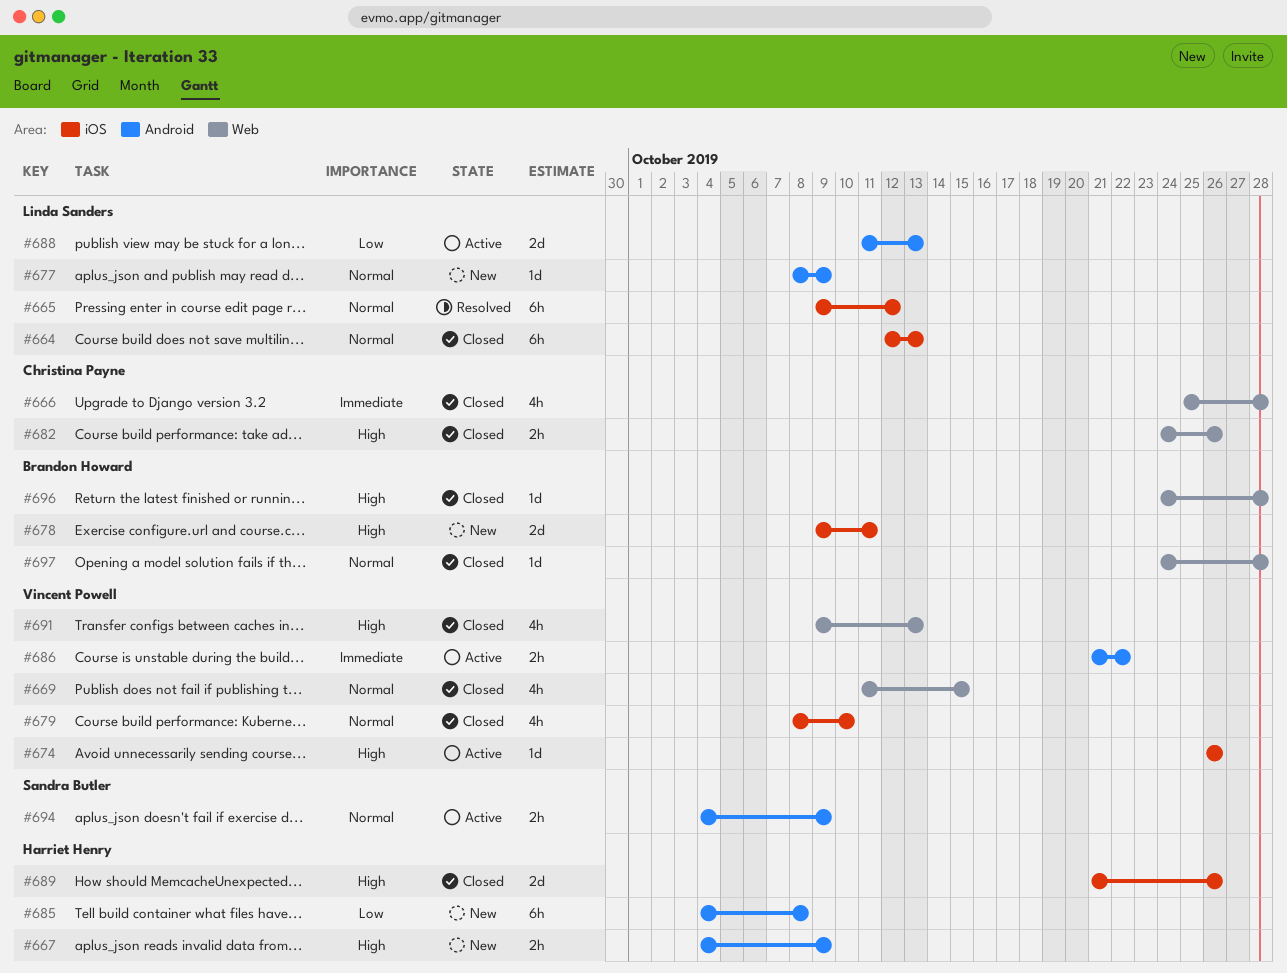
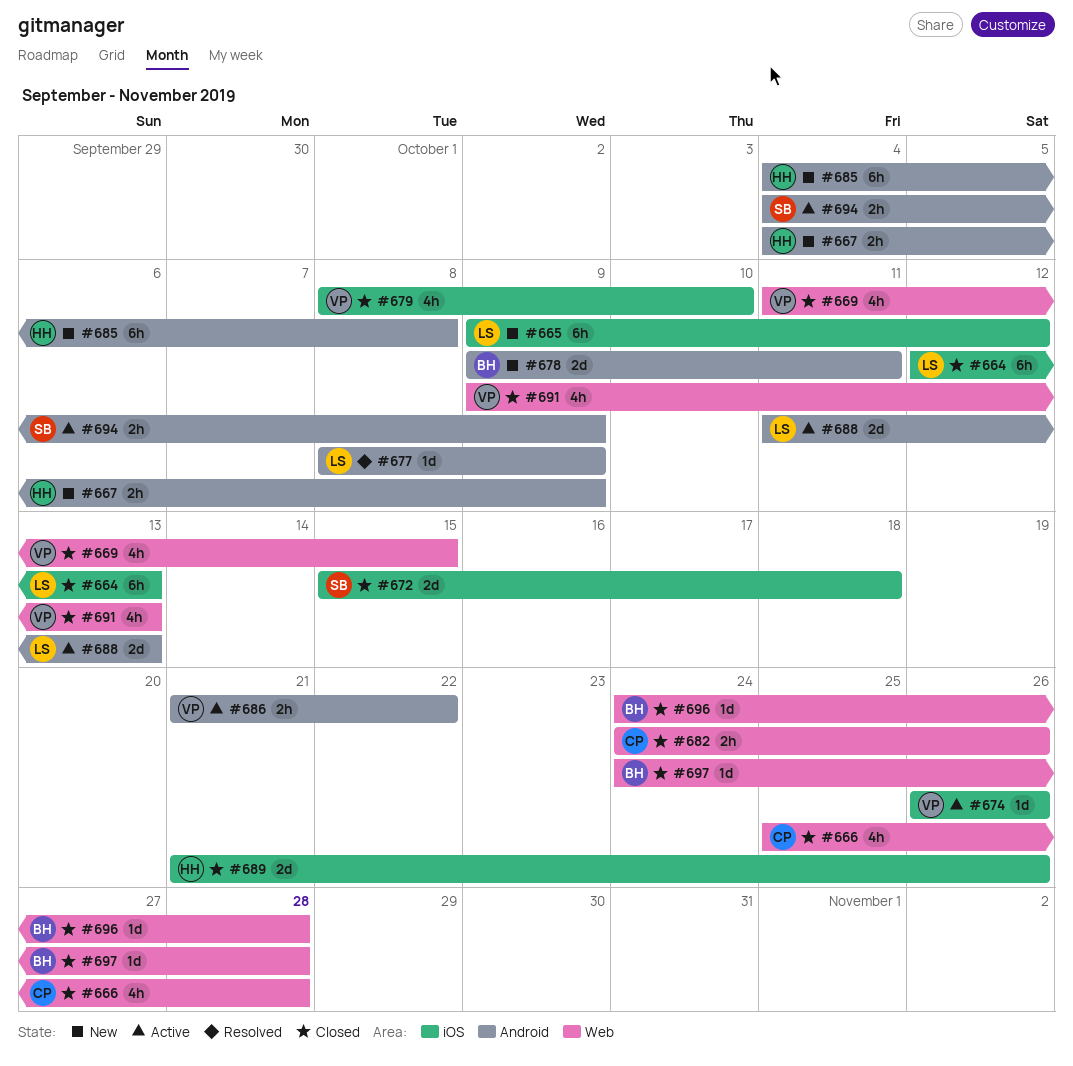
#665, status: Resolved -> New
#672: none -> present
#677, status: New -> Resolved
#678, label: iOS -> Android

